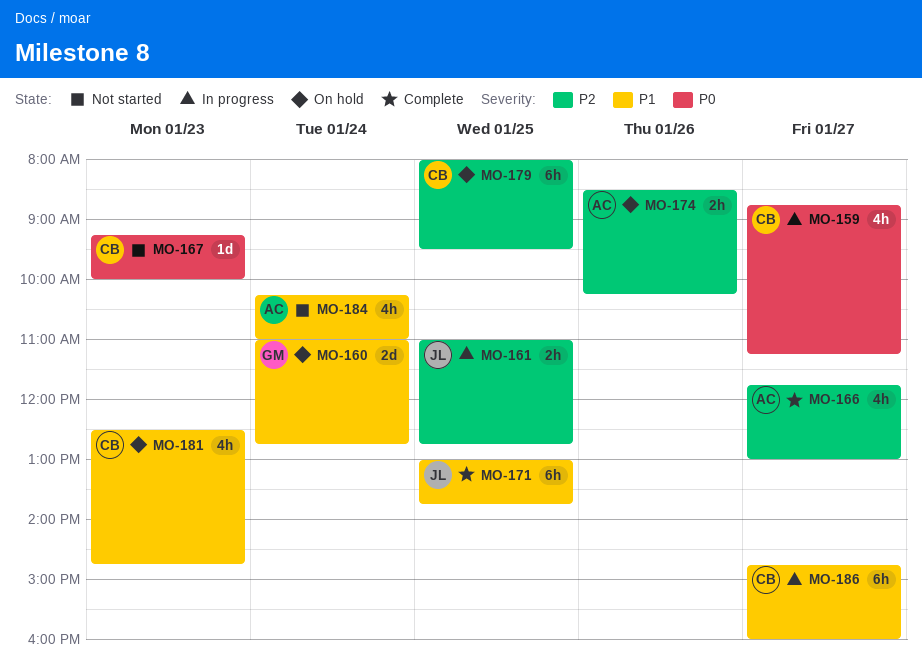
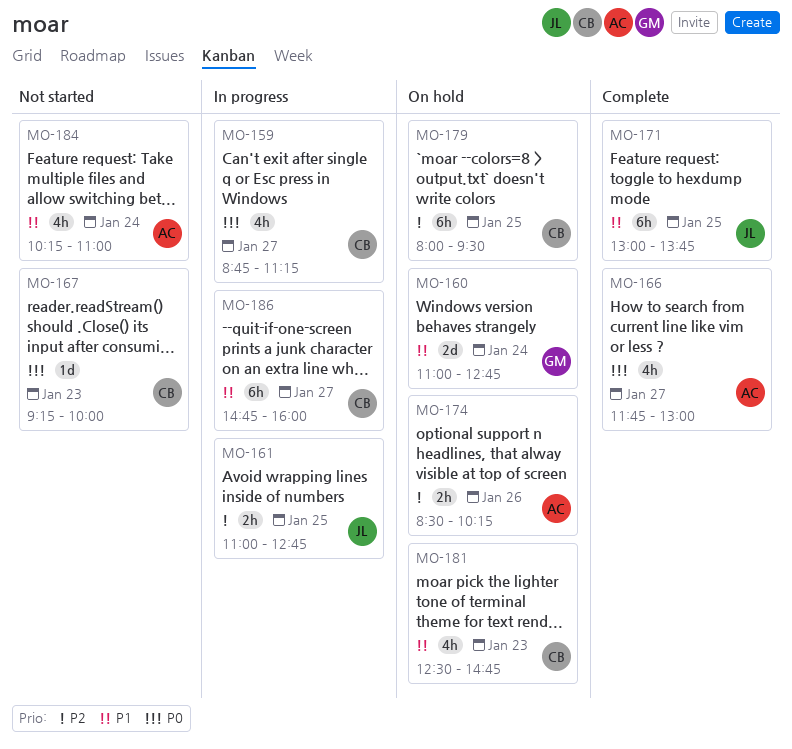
MO-166, priority: P2 -> P0

